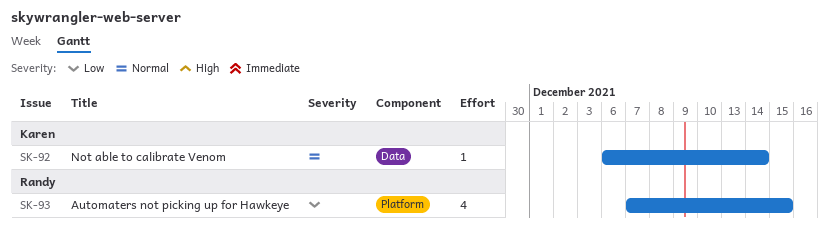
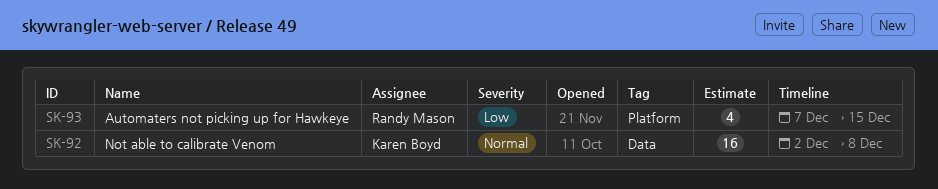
SK-92, estimate: 1 -> 16
SK-92, start: Dec 6 -> Dec 2
SK-92, due: Dec 14 -> Dec 8

